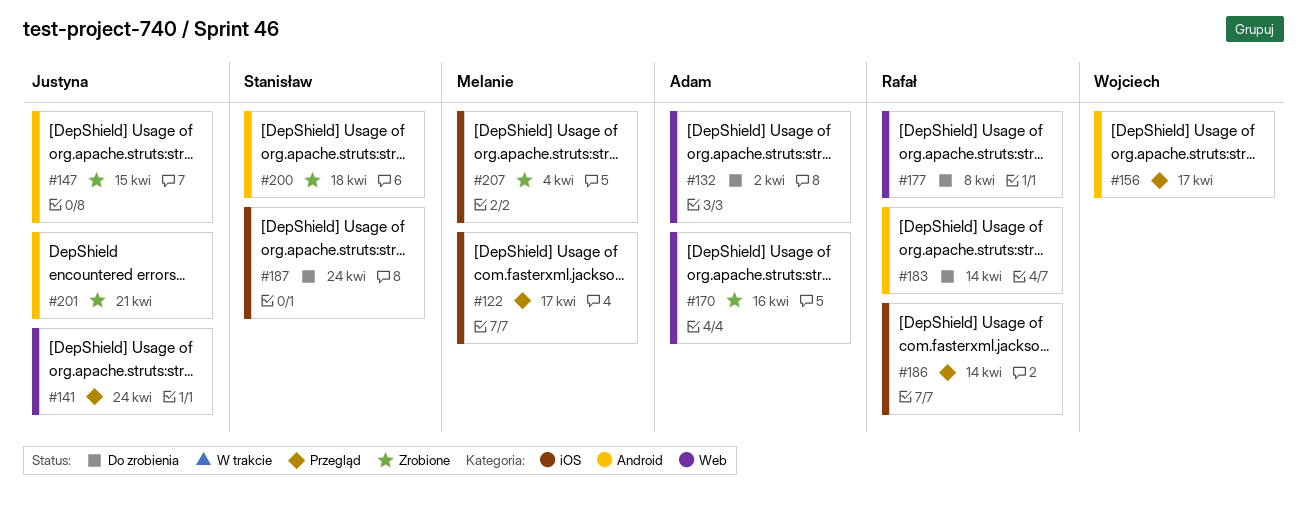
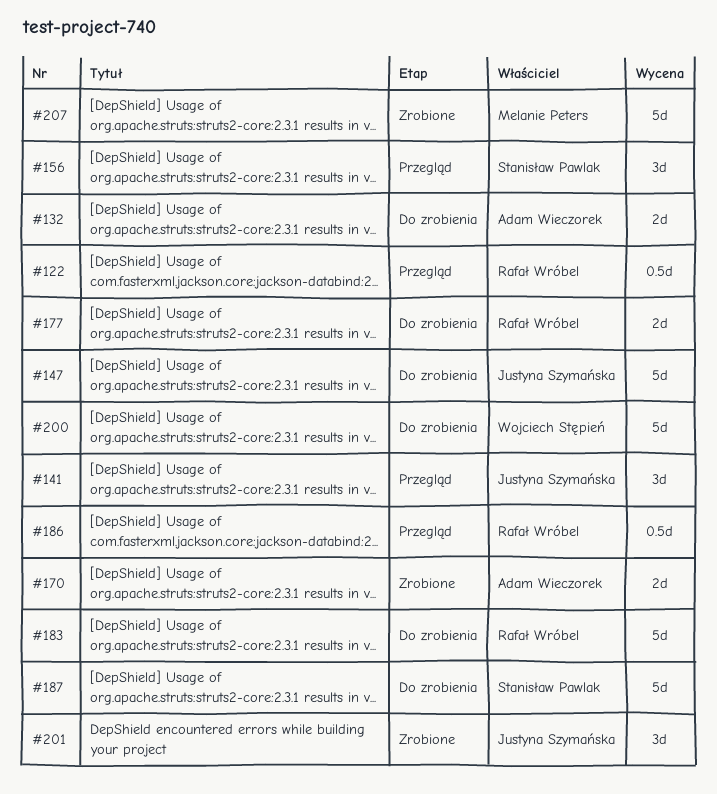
#122, owner: Melanie Peters -> Rafał Wróbel
#147, status: Zrobione -> Do zrobienia
#156, owner: Wojciech Stępień -> Stanisław Pawlak
#200, status: Zrobione -> Do zrobienia
#200, owner: Stanisław Pawlak -> Wojciech Stępień

